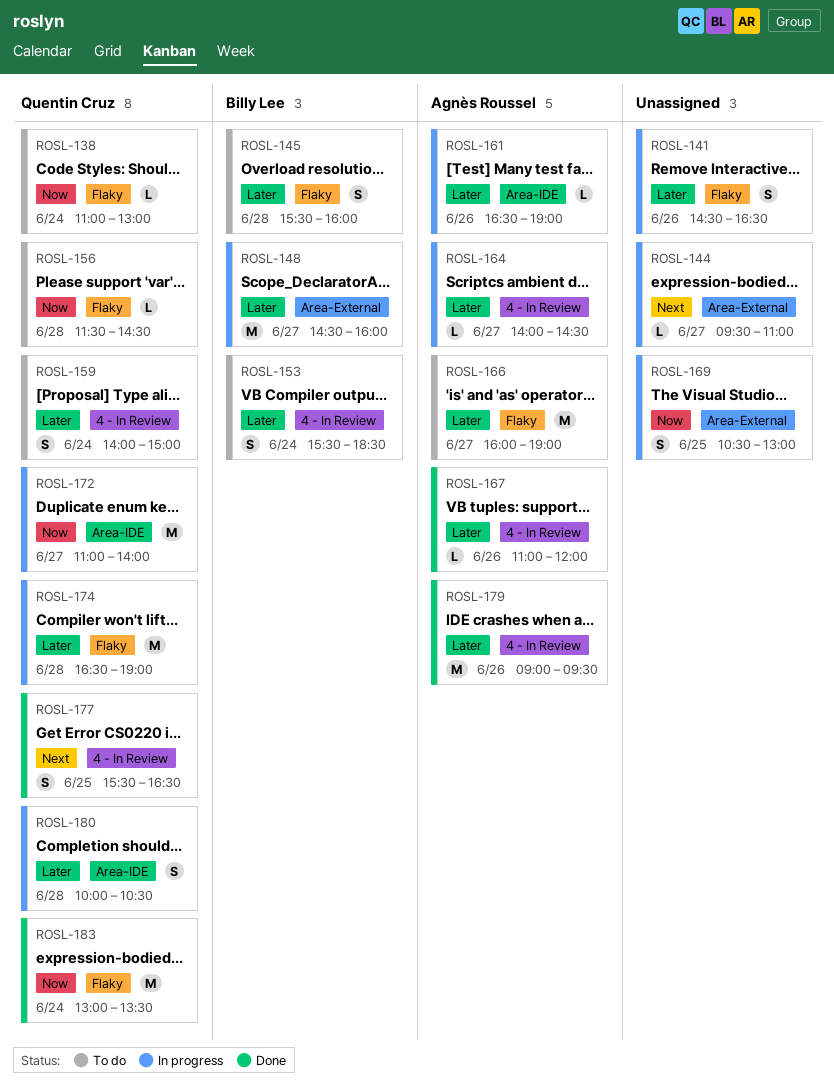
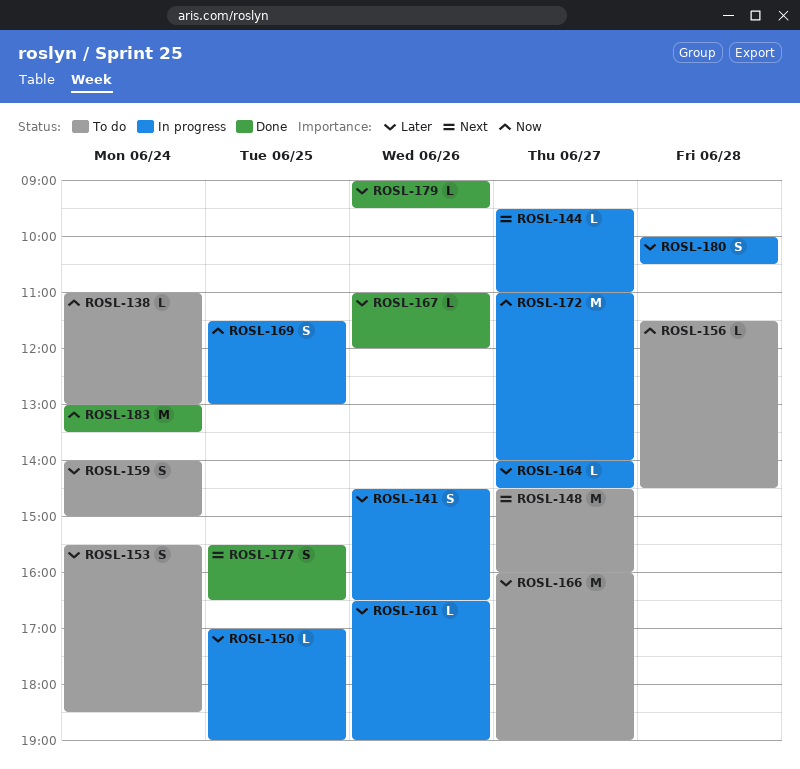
ROSL-145: present -> none
ROSL-148, status: In progress -> To do
ROSL-148, priority: Later -> Next
ROSL-150: none -> present
ROSL-169, begins: 10:30 -> 11:30
ROSL-174: present -> none
ROSL-179, estimate: M -> L

